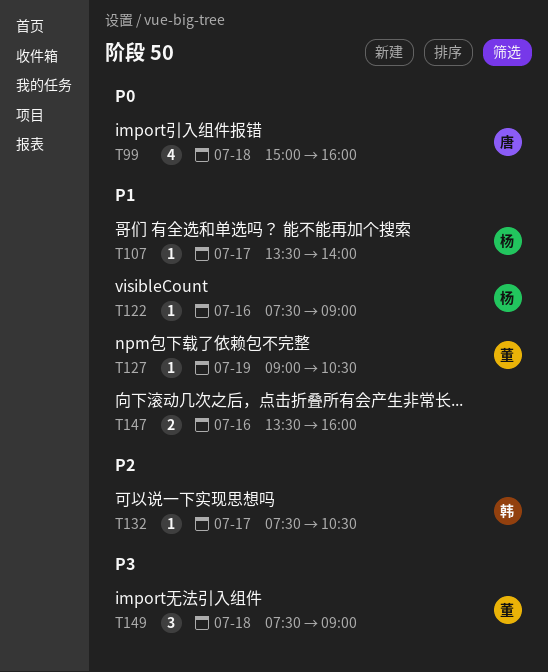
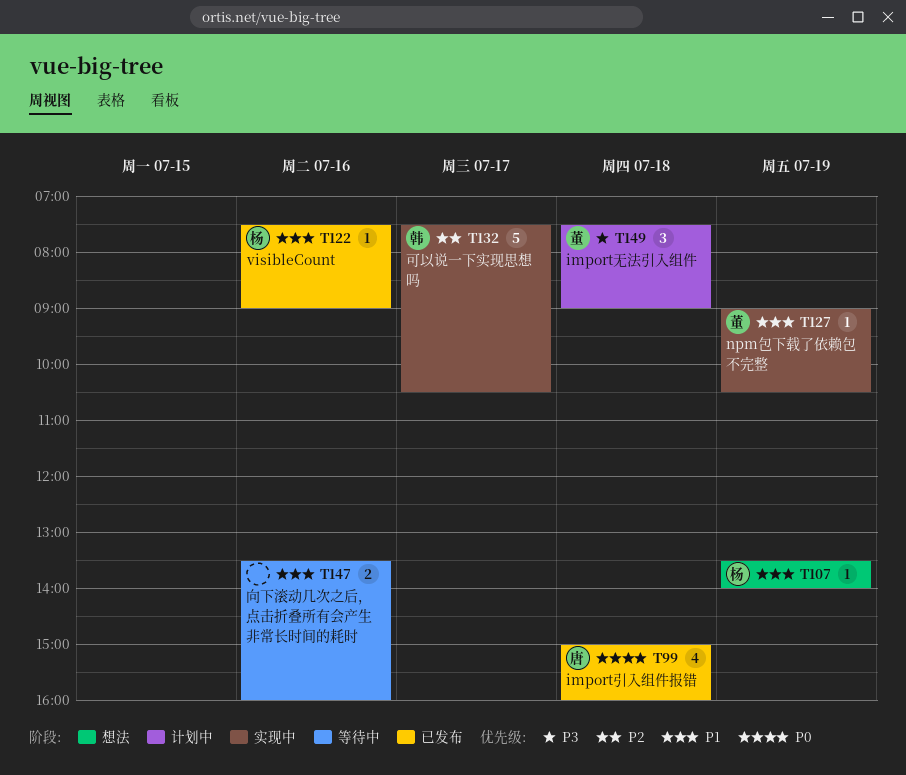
T107, day: Jul 17 -> Jul 19
T132, estimate: 1 -> 5

